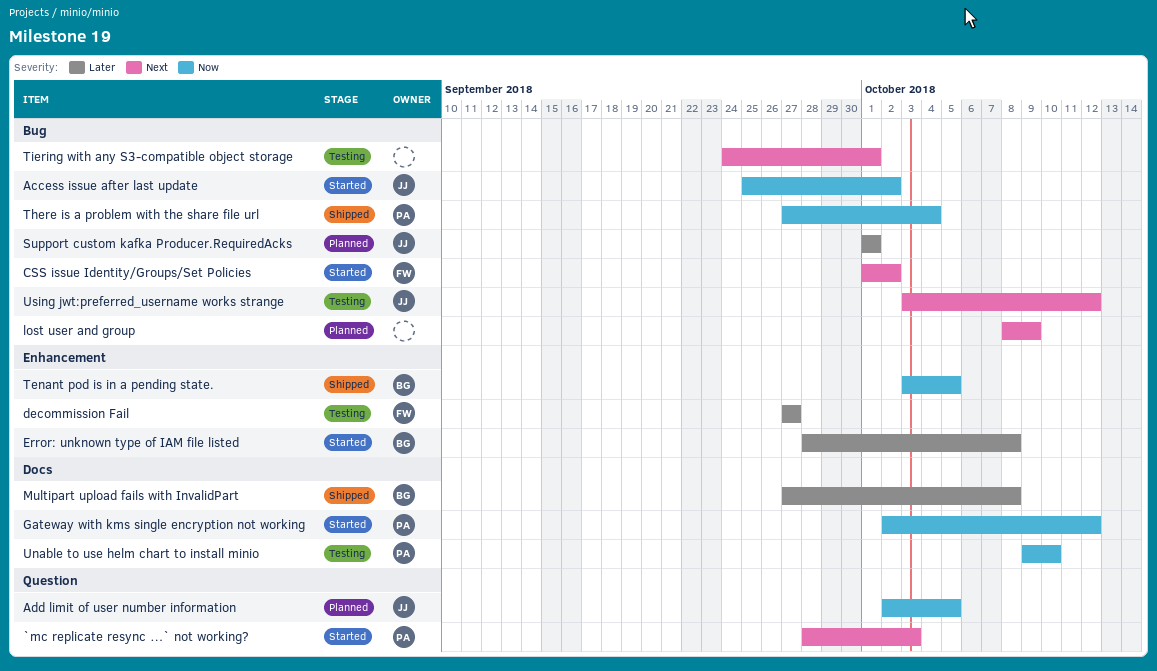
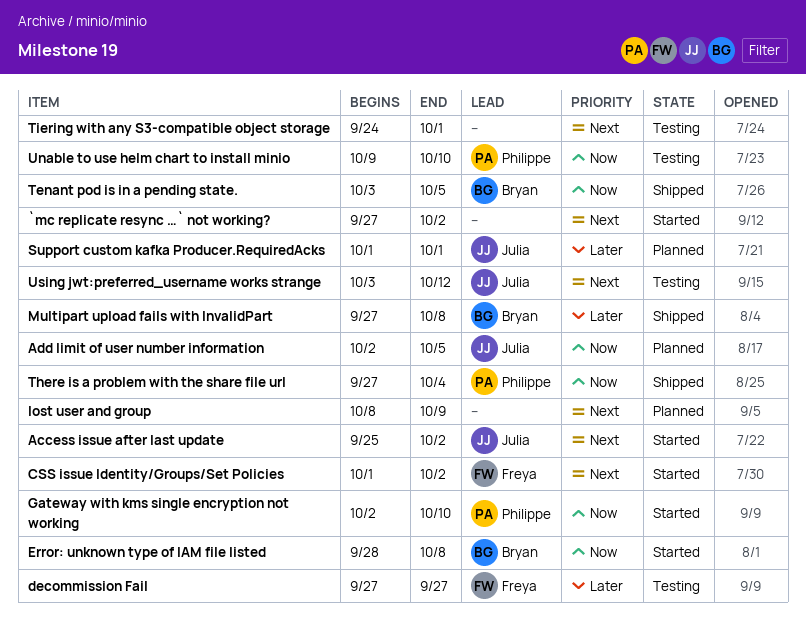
`mc replicate resync …` not working?, owner: Philippe -> none
`mc replicate resync …` not working?, start: Sep 28 -> Sep 27
`mc replicate resync …` not working?, due: Oct 3 -> Oct 2
Access issue after last update, priority: Now -> Next
Error: unknown type of IAM file listed, priority: Later -> Now
Gateway with kms single encryption not working, due: Oct 12 -> Oct 10

